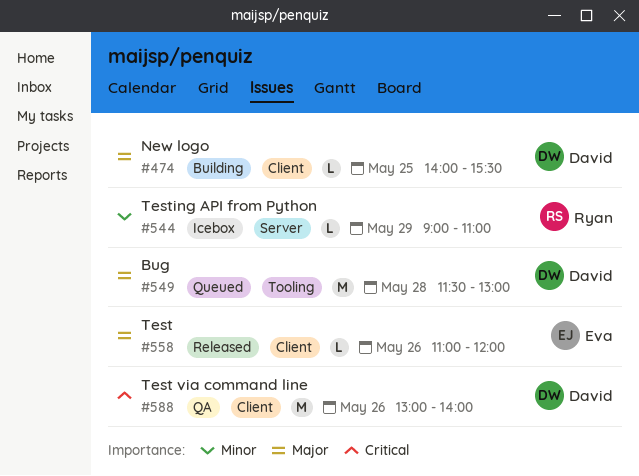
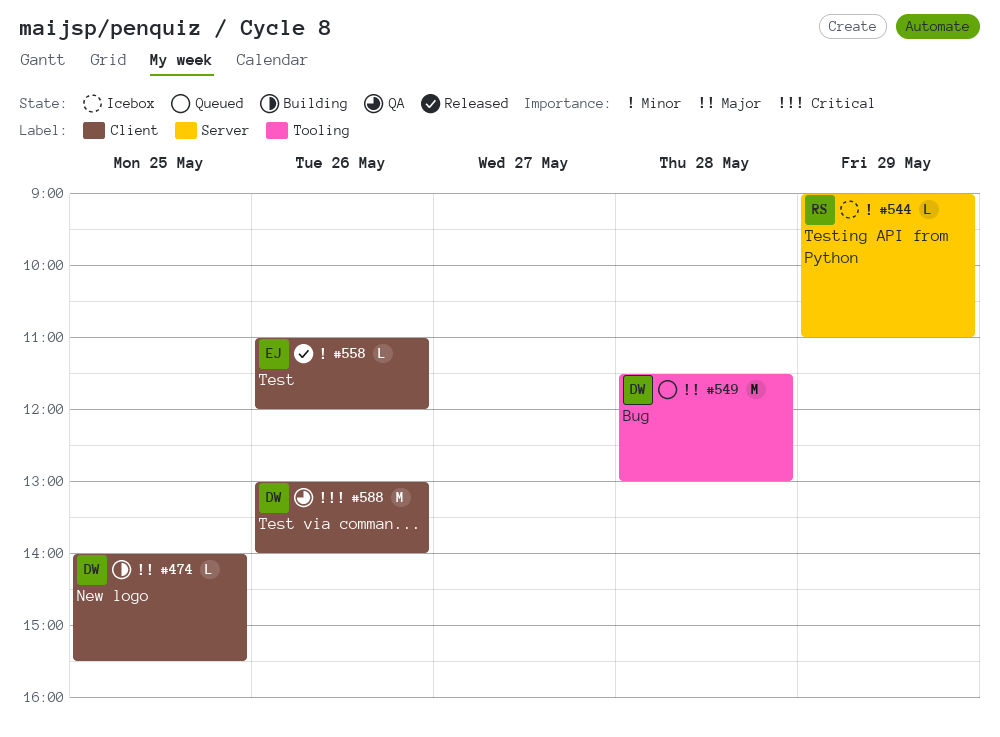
#558, priority: Major -> Minor

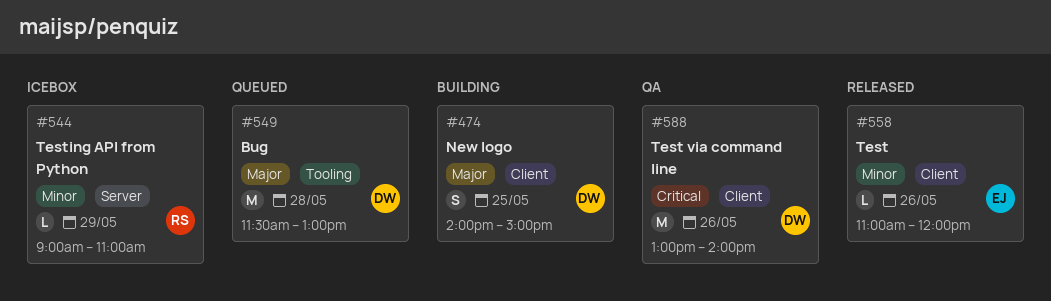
#474, estimate: L -> S
#474, ends: 15:30 -> 15:00

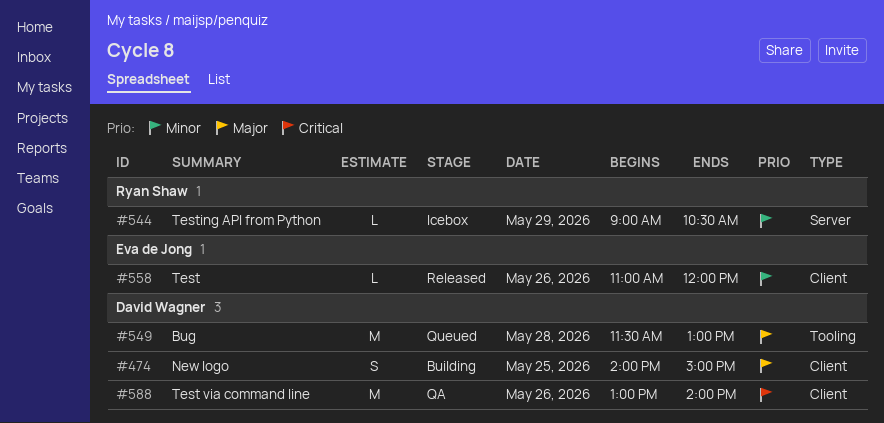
#544, ends: 11:00 -> 10:30

